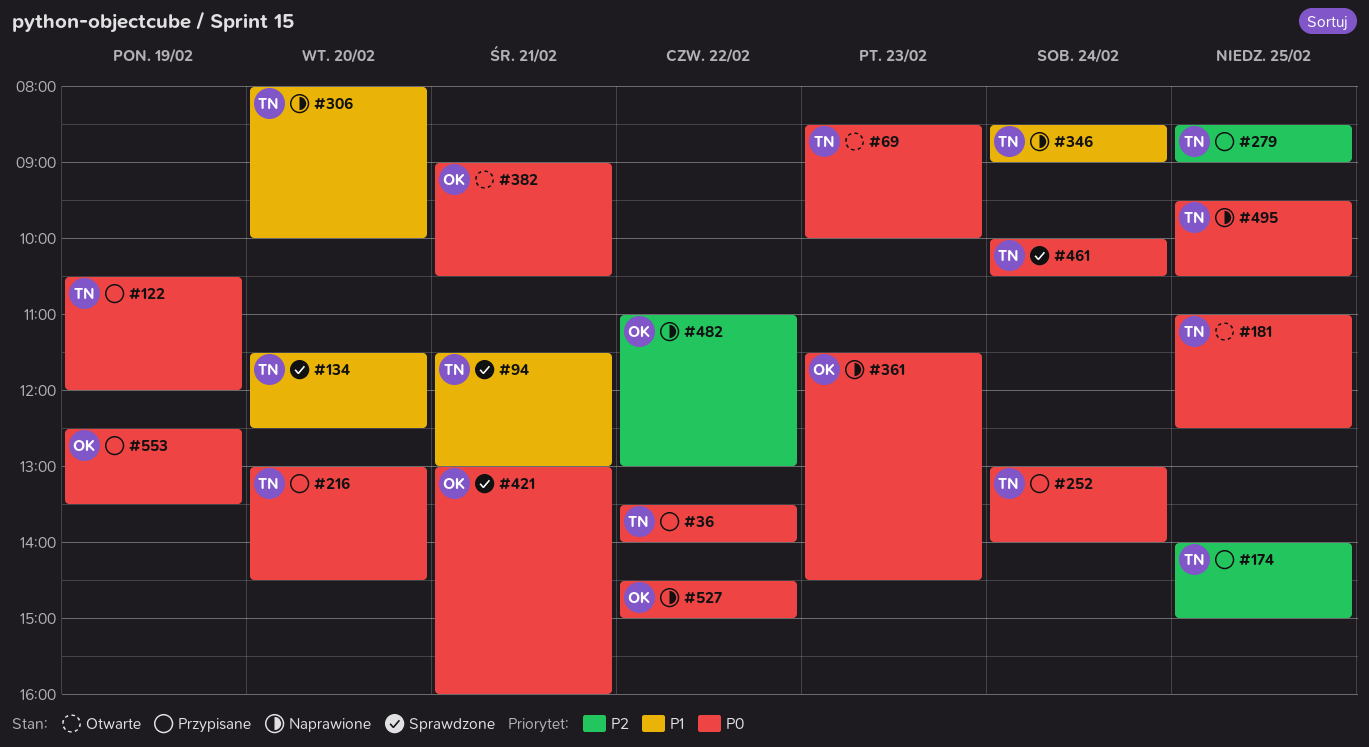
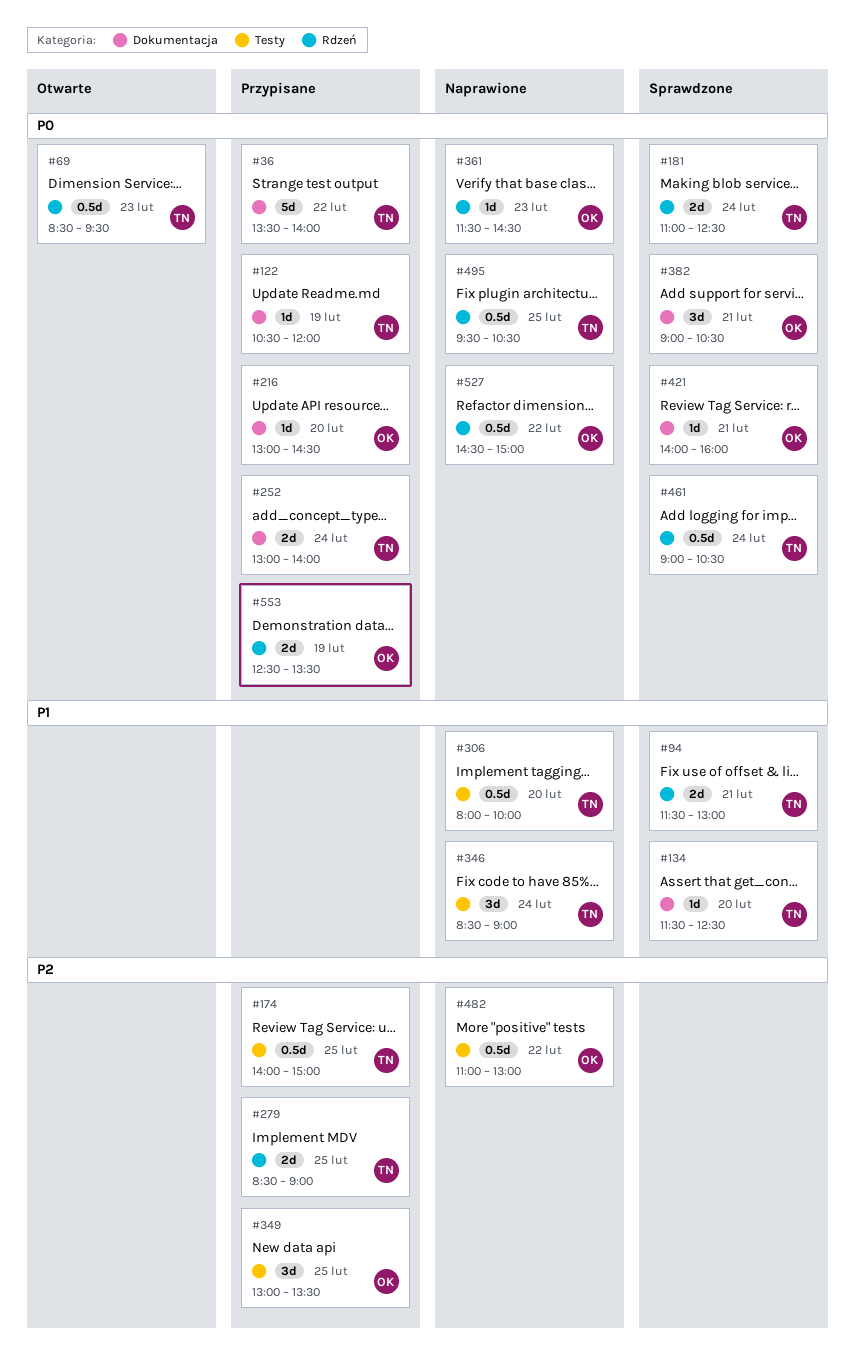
#69, ends: 10:00 -> 09:30
#181, status: Otwarte -> Sprawdzone
#181, day: Feb 25 -> Feb 24
#216, owner: TN -> OK
#349: none -> present
#382, status: Otwarte -> Sprawdzone
#421, begins: 13:00 -> 14:00
#461, begins: 10:00 -> 09:00

